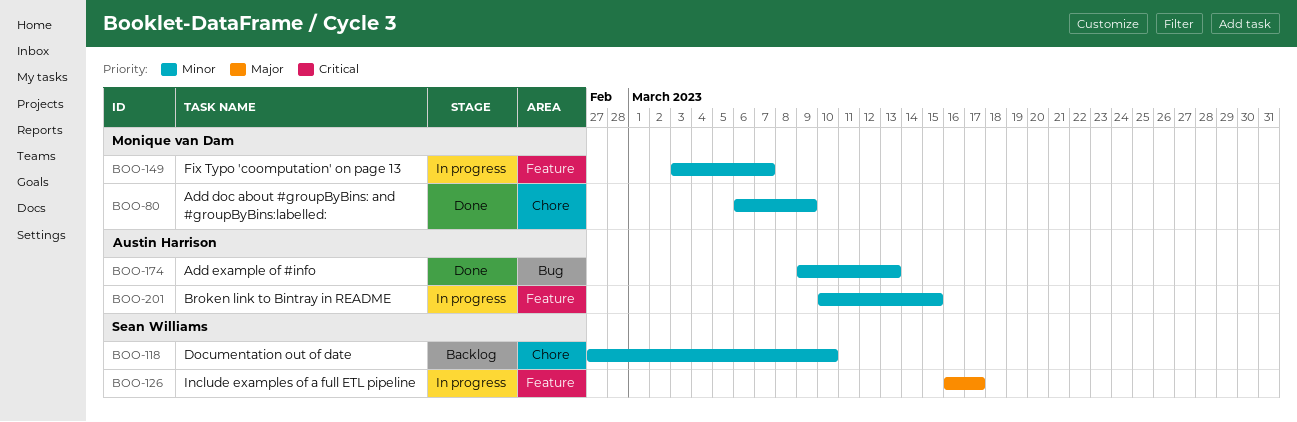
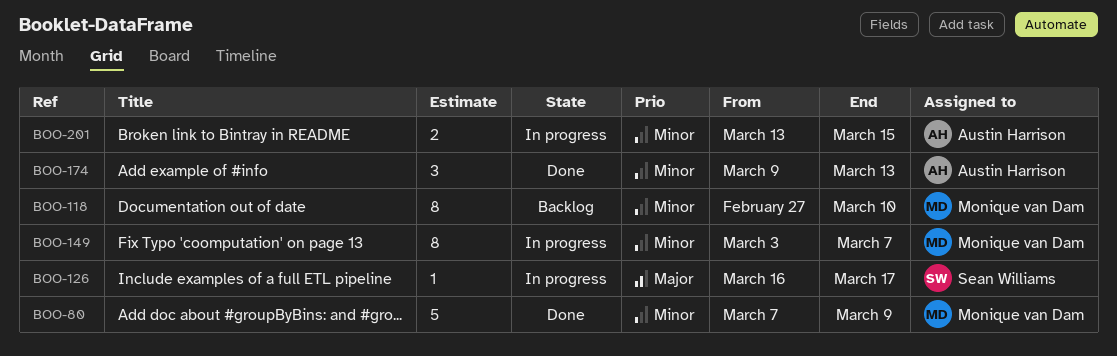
BOO-80, start: Mar 6 -> Mar 7
BOO-118, owner: Sean Williams -> Monique van Dam
BOO-201, start: Mar 10 -> Mar 13

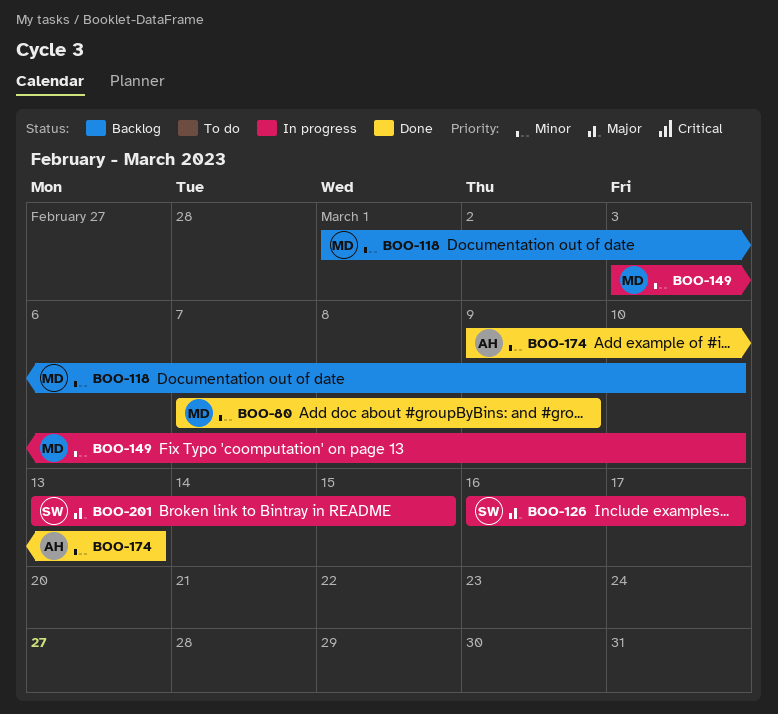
BOO-118, start: Feb 27 -> Mar 1
BOO-149, due: Mar 7 -> Mar 10
BOO-201, owner: Austin Harrison -> Sean Williams
BOO-201, priority: Minor -> Major

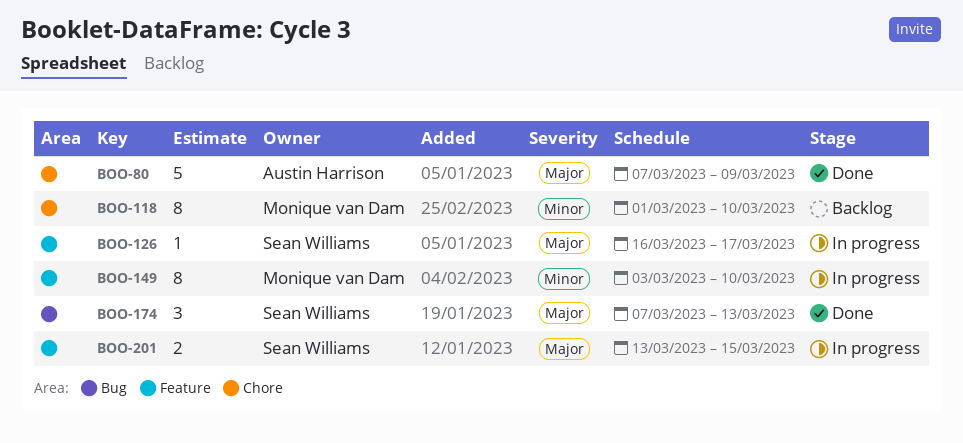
BOO-80, owner: Monique van Dam -> Austin Harrison
BOO-80, priority: Minor -> Major
BOO-174, owner: Austin Harrison -> Sean Williams
BOO-174, priority: Minor -> Major
BOO-174, start: Mar 9 -> Mar 7

